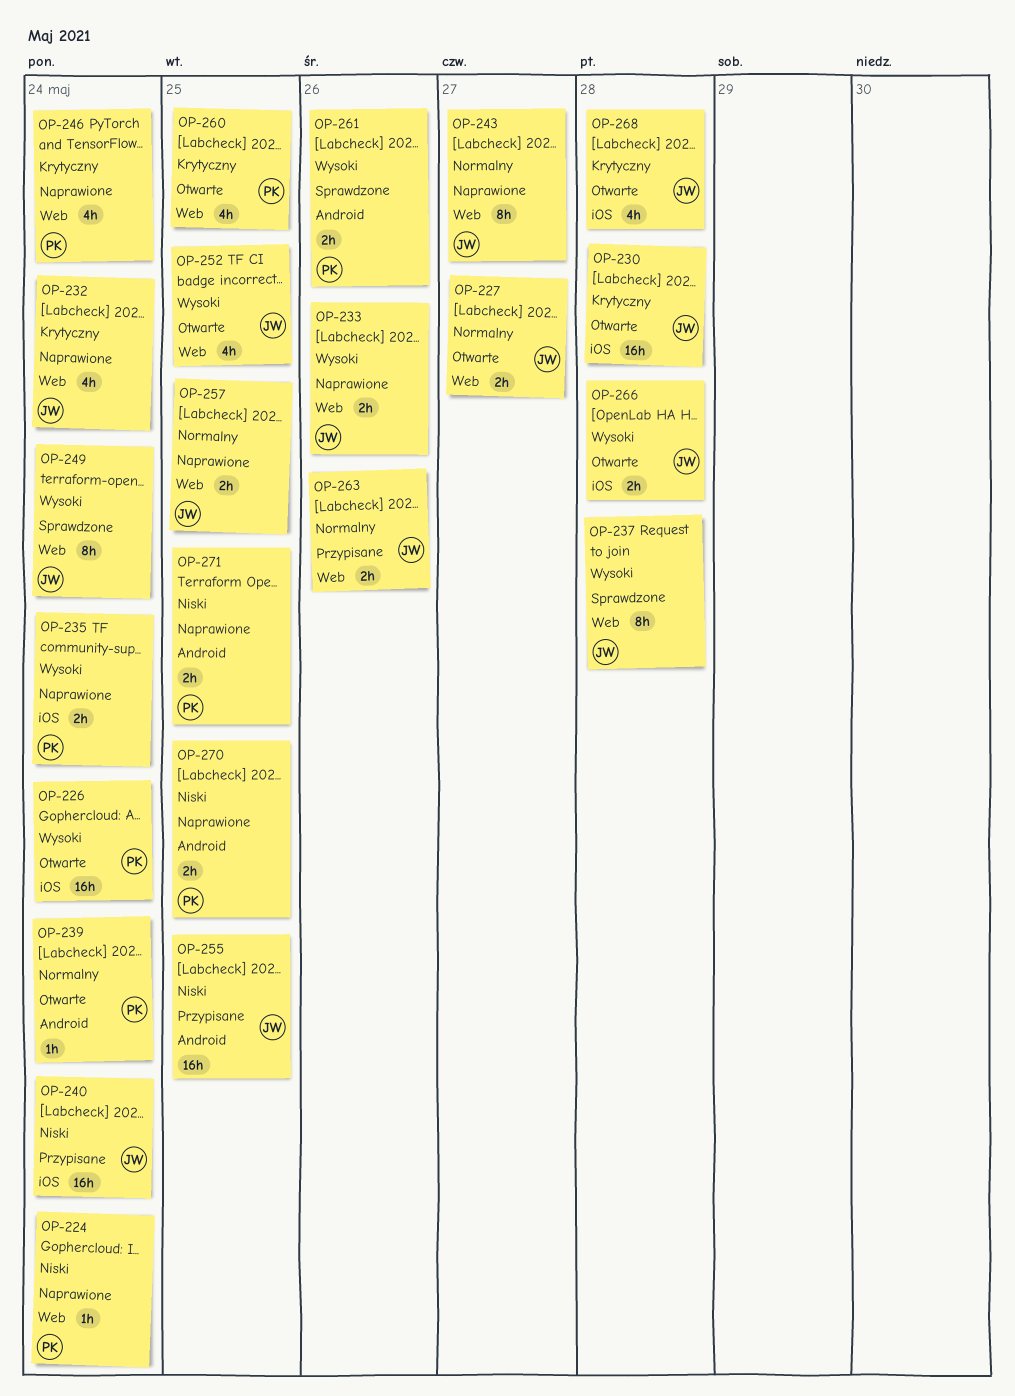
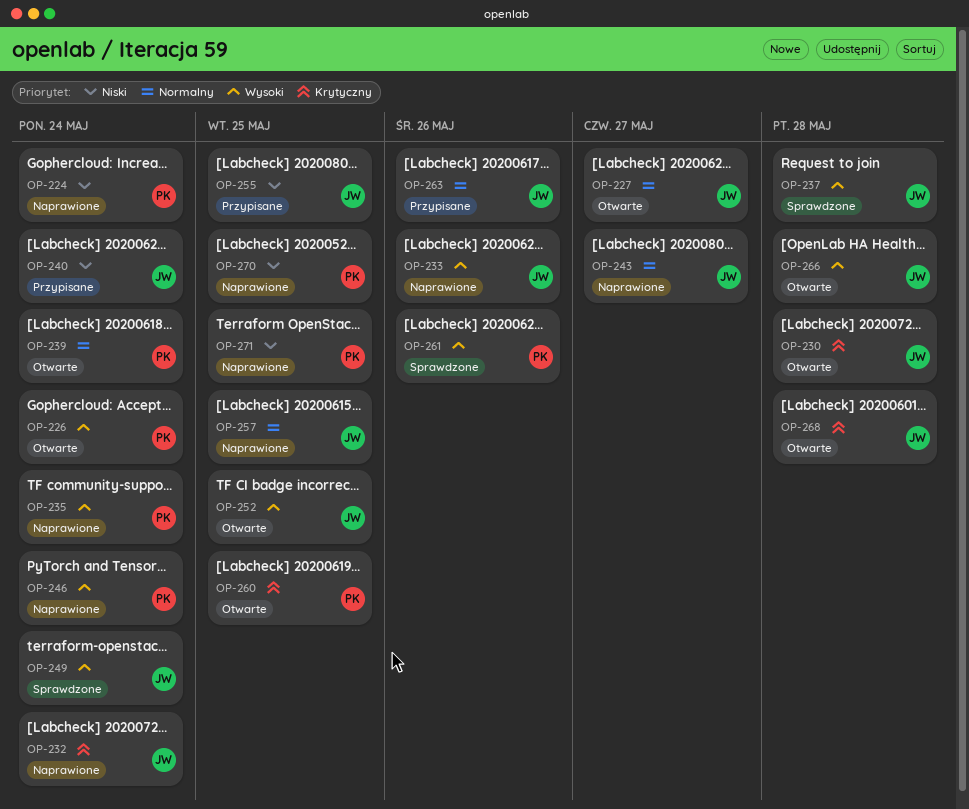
OP-246, priority: Krytyczny -> Wysoki

